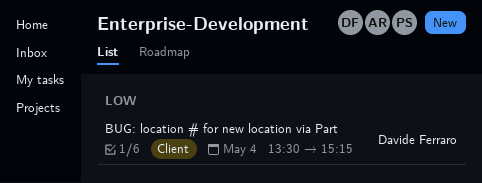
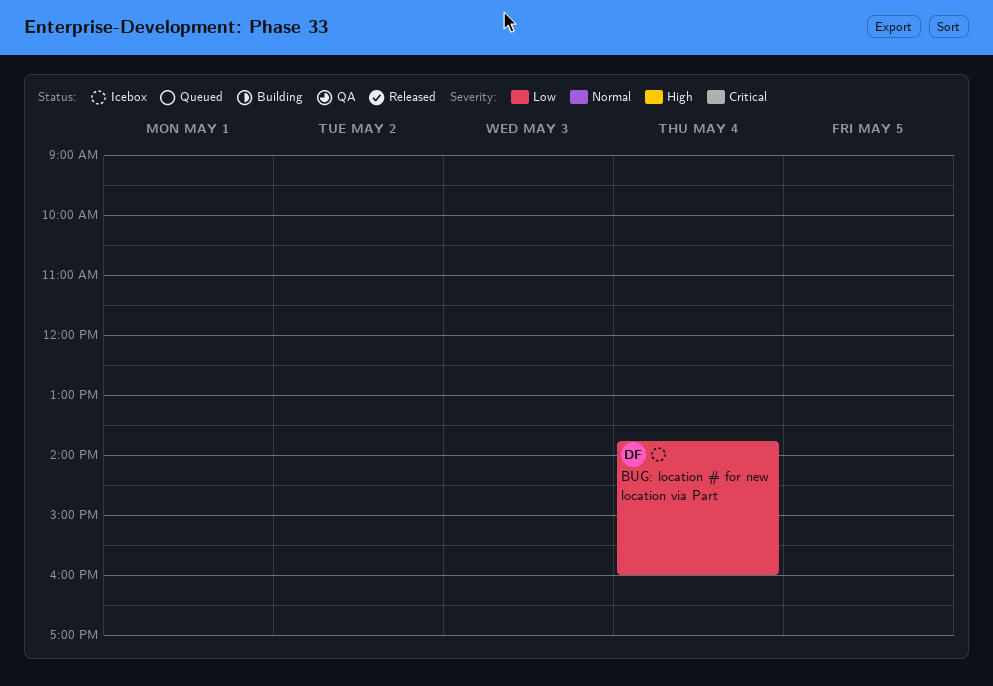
BUG: location # for new location via Part, begins: 13:30 -> 13:45
BUG: location # for new location via Part, ends: 15:15 -> 16:00

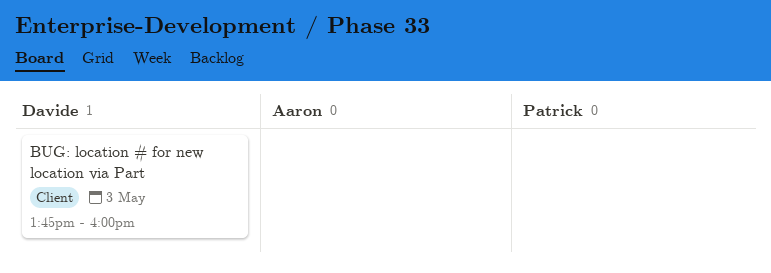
BUG: location # for new location via Part, day: May 4 -> May 3

